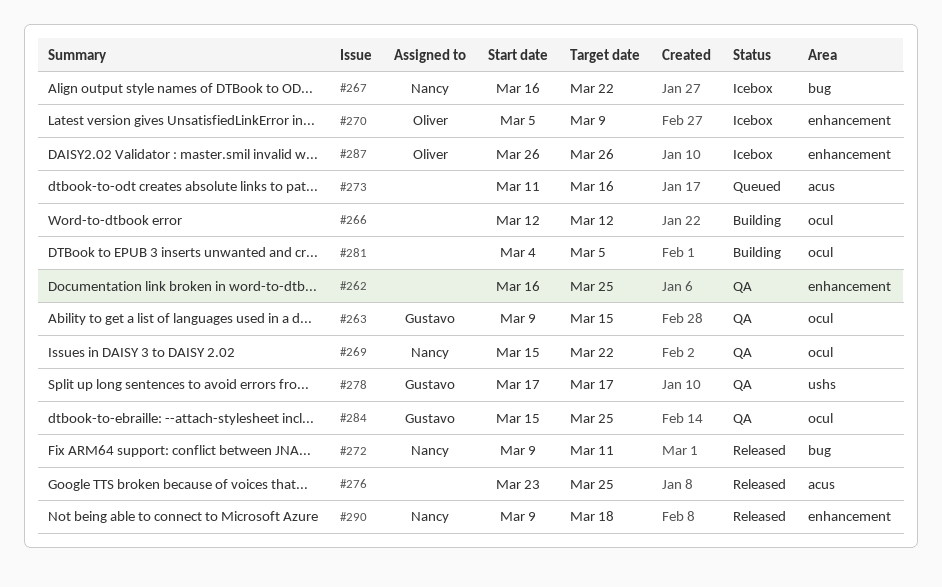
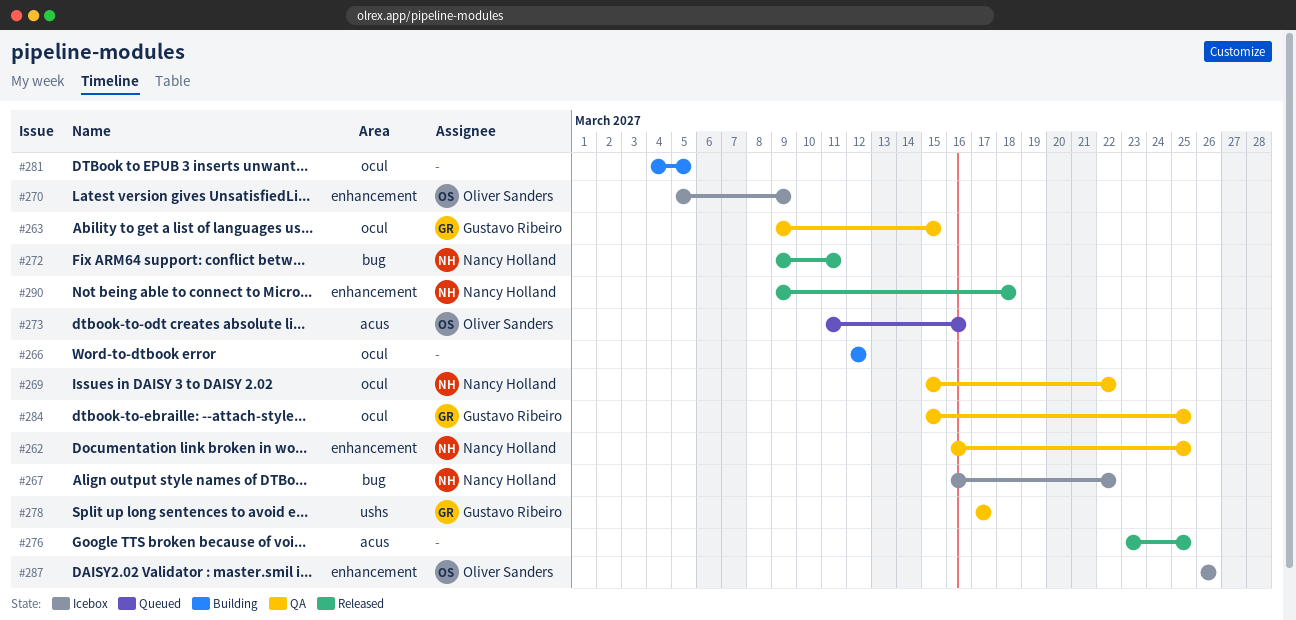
#262, owner: none -> Nancy Holland
#273, owner: none -> Oliver Sanders

